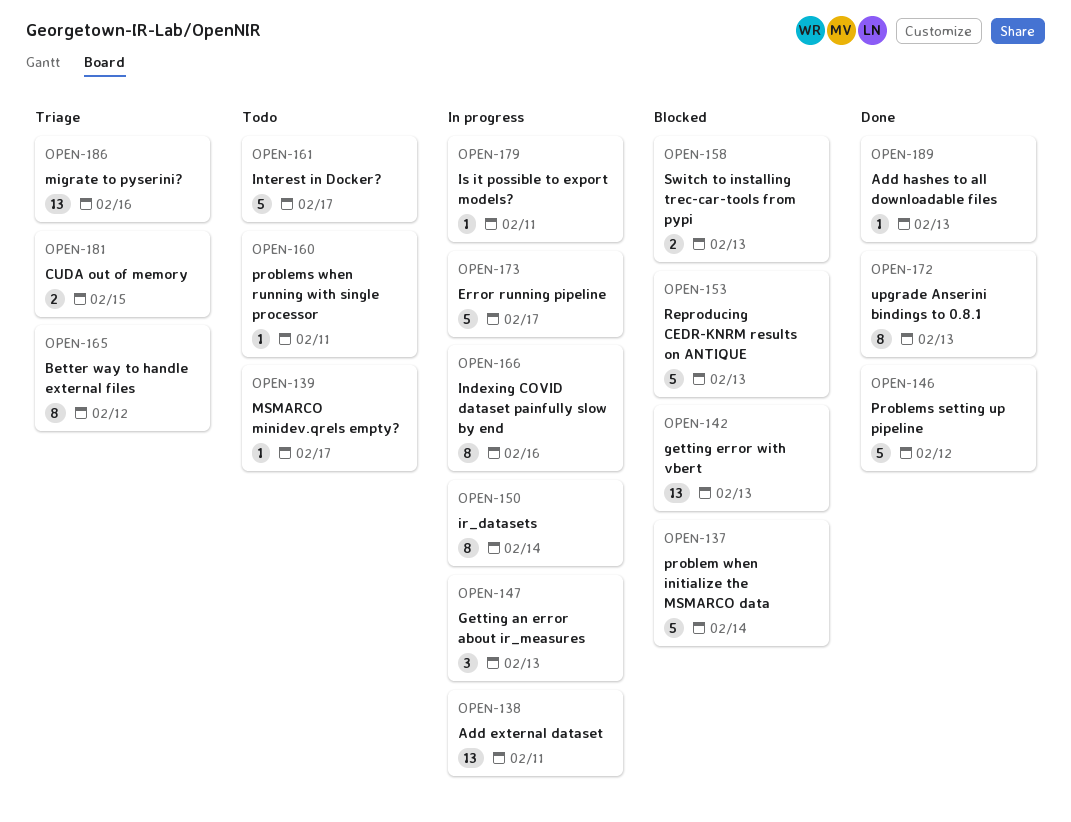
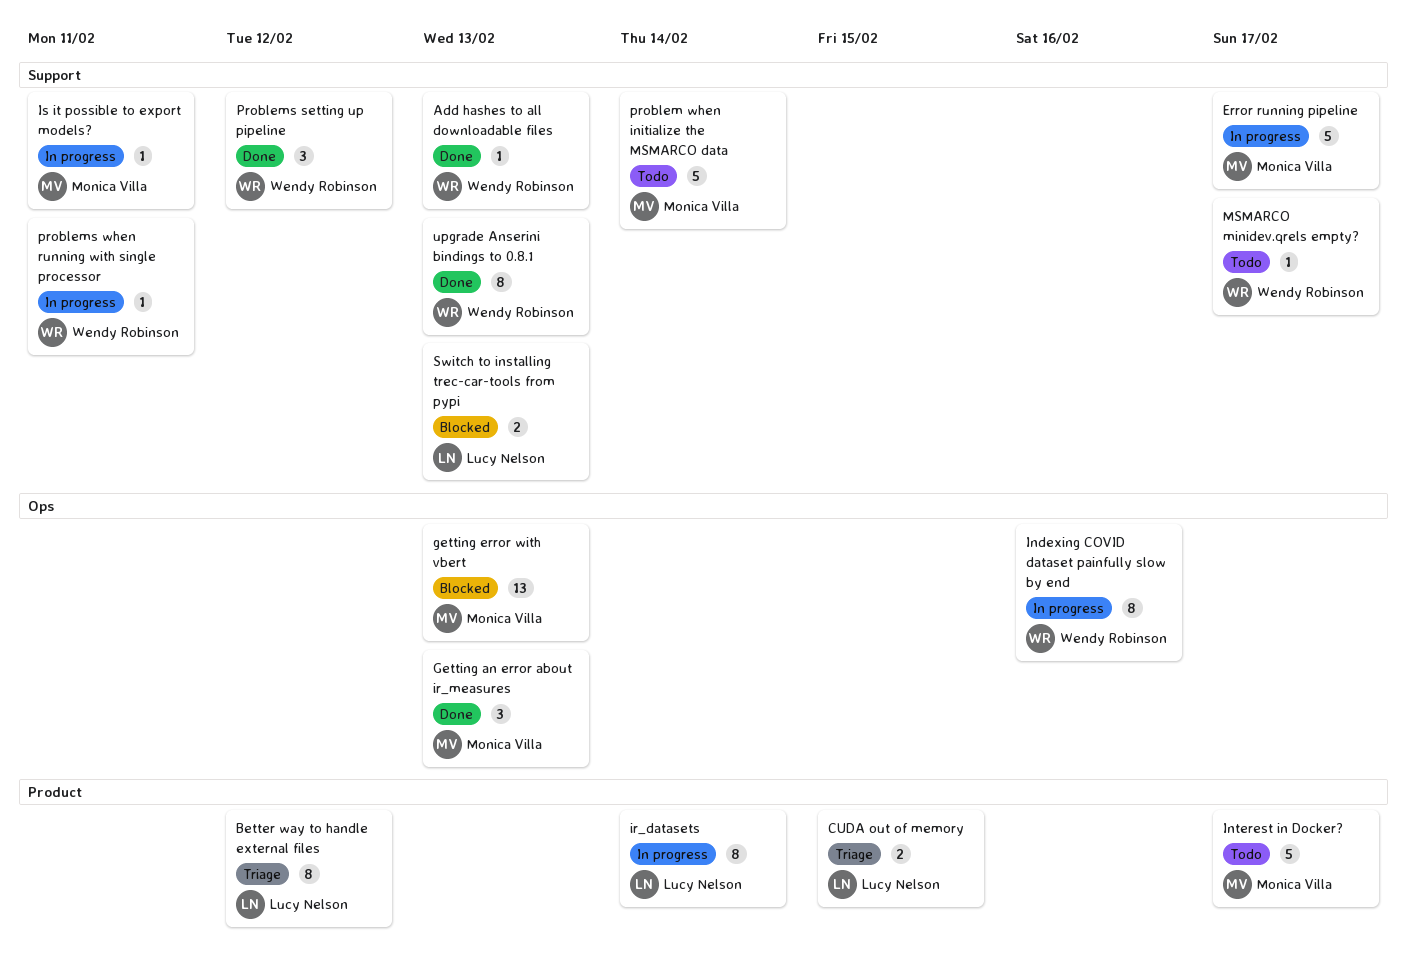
Add external dataset: present -> none
Getting an error about ir_measures, status: In progress -> Done
migrate to pyserini?: present -> none
problem when initialize the MSMARCO data, status: Blocked -> Todo
Problems setting up pipeline, estimate: 5 -> 3
problems when running with single processor, status: Todo -> In progress
Reproducing CEDR-KNRM results on ANTIQUE: present -> none

